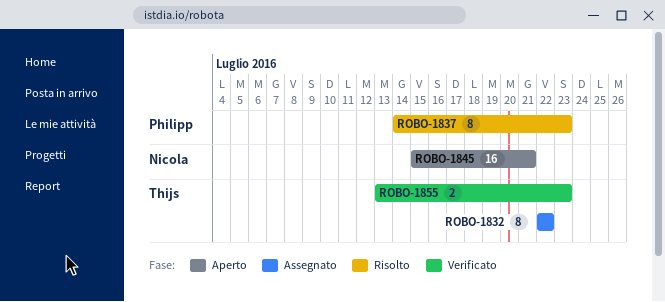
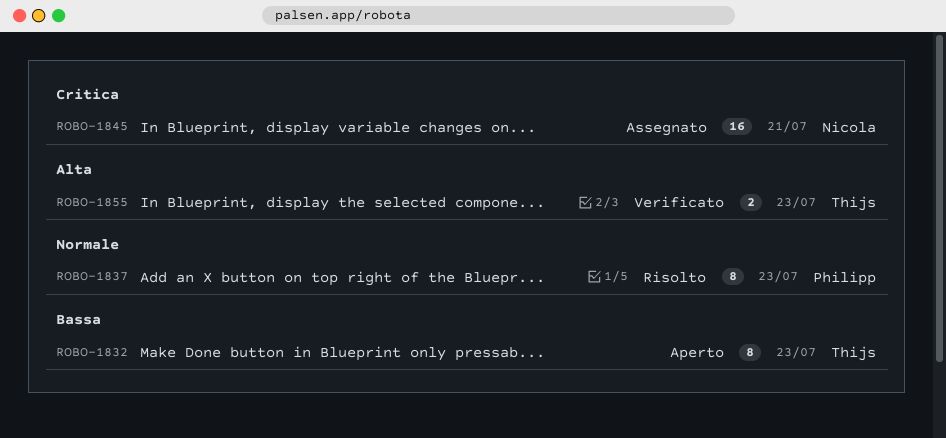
ROBO-1832, status: Assegnato -> Aperto
ROBO-1832, due: Jul 22 -> Jul 23
ROBO-1845, status: Aperto -> Assegnato

